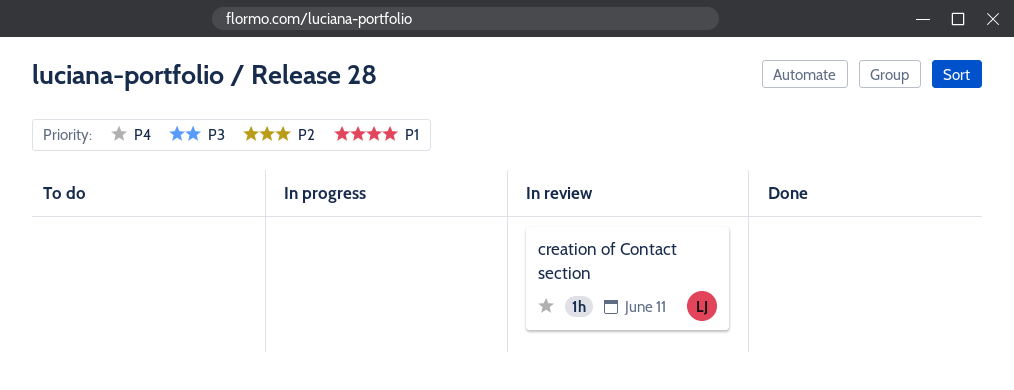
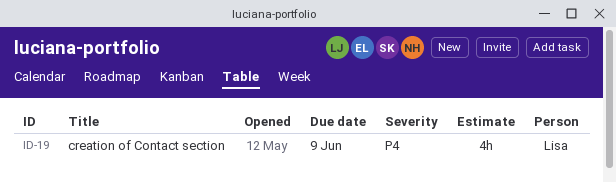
creation of Contact section, estimate: 1h -> 4h
creation of Contact section, due: Jun 11 -> Jun 9

